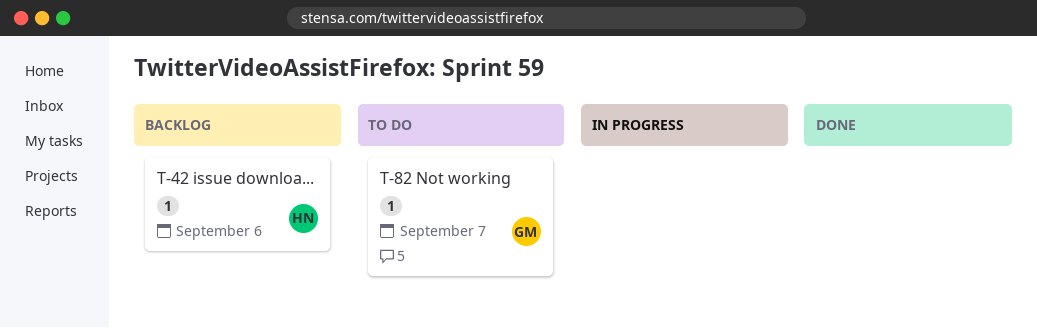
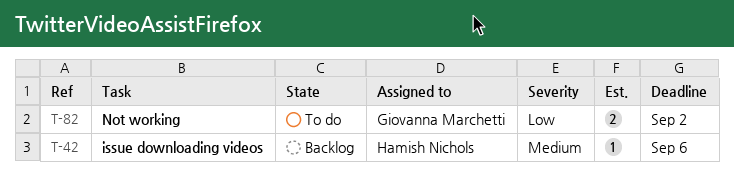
T-82, estimate: 1 -> 2
T-82, due: Sep 7 -> Sep 2

